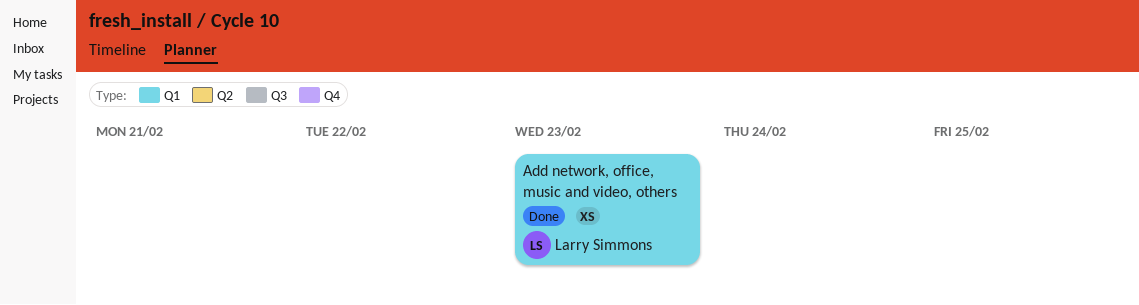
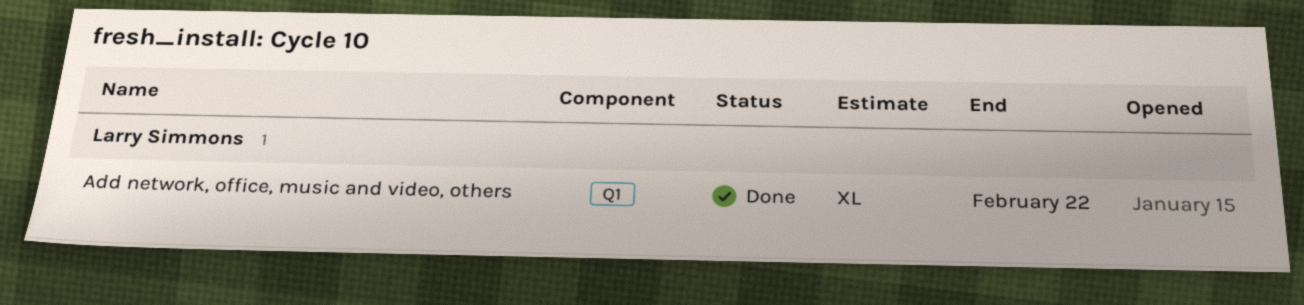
Add network, office, music and video, others, estimate: XS -> XL
Add network, office, music and video, others, due: Feb 23 -> Feb 22

